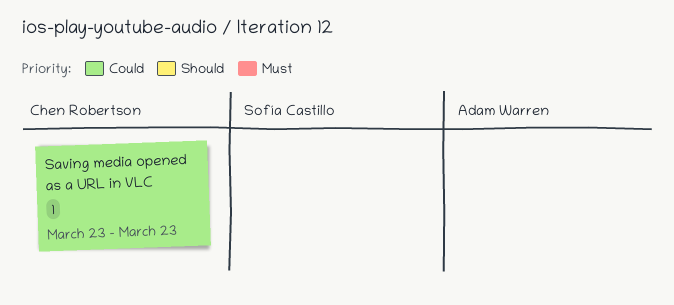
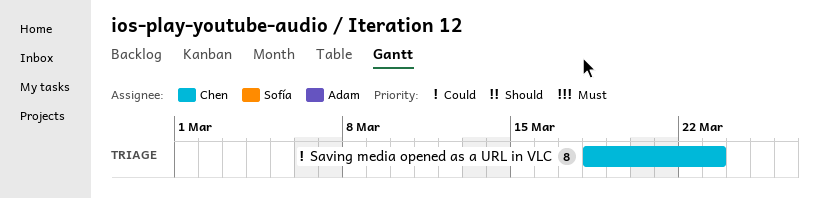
Saving media opened as a URL in VLC, estimate: 1 -> 8
Saving media opened as a URL in VLC, start: Mar 23 -> Mar 18

